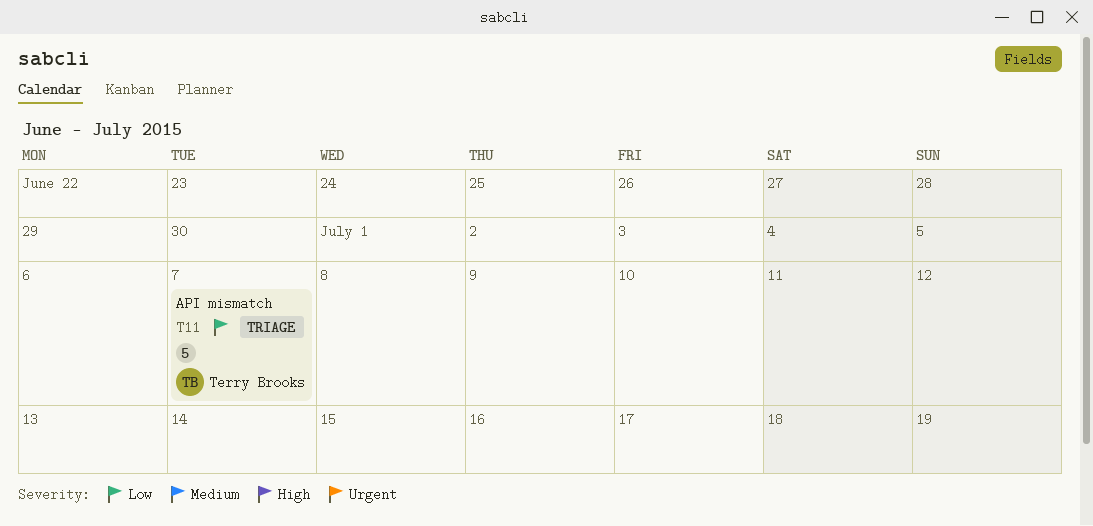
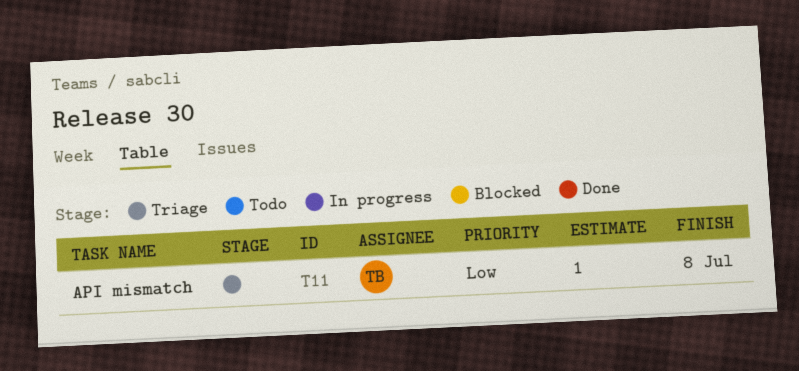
T11, estimate: 5 -> 1
T11, due: Jul 7 -> Jul 8

